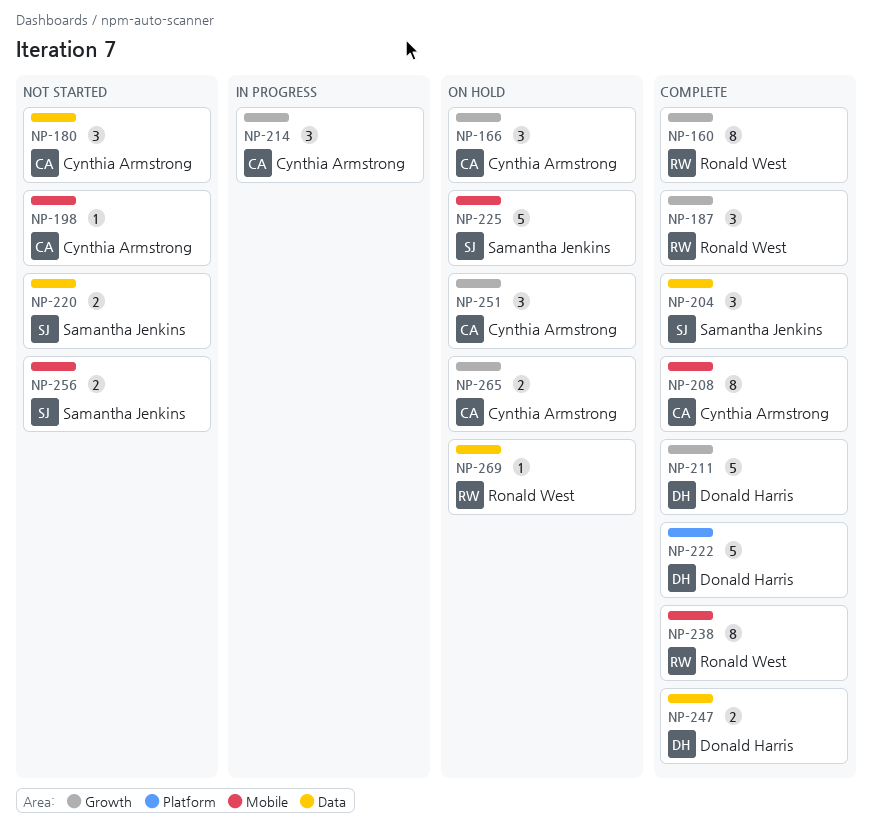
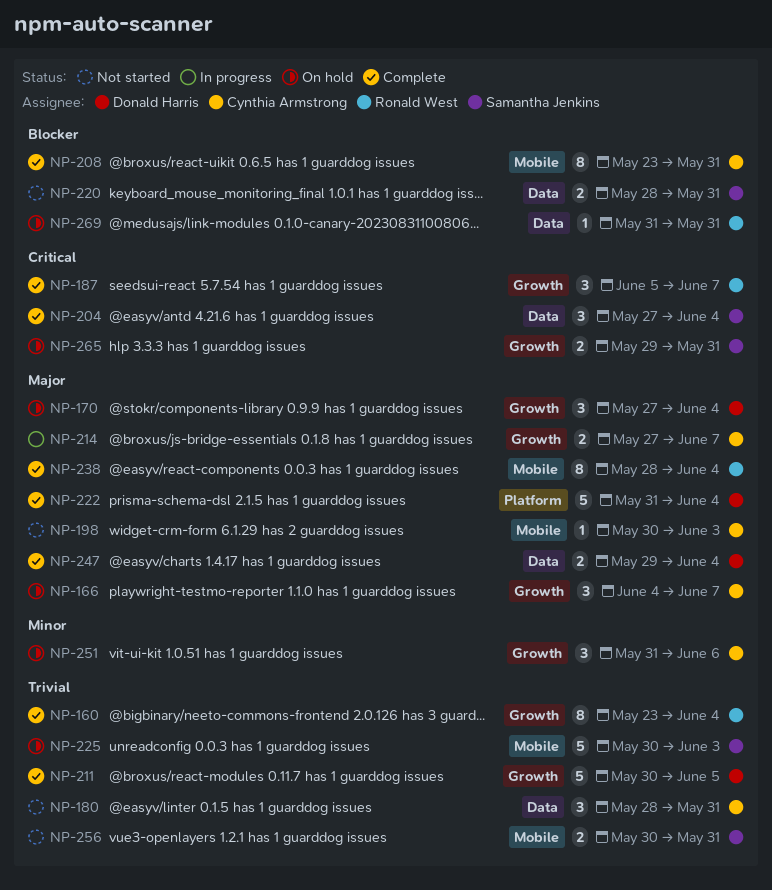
NP-170: none -> present
NP-214, estimate: 3 -> 2
NP-265, owner: Cynthia Armstrong -> Samantha Jenkins

